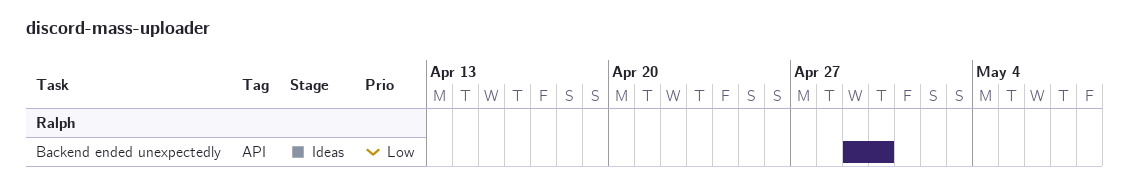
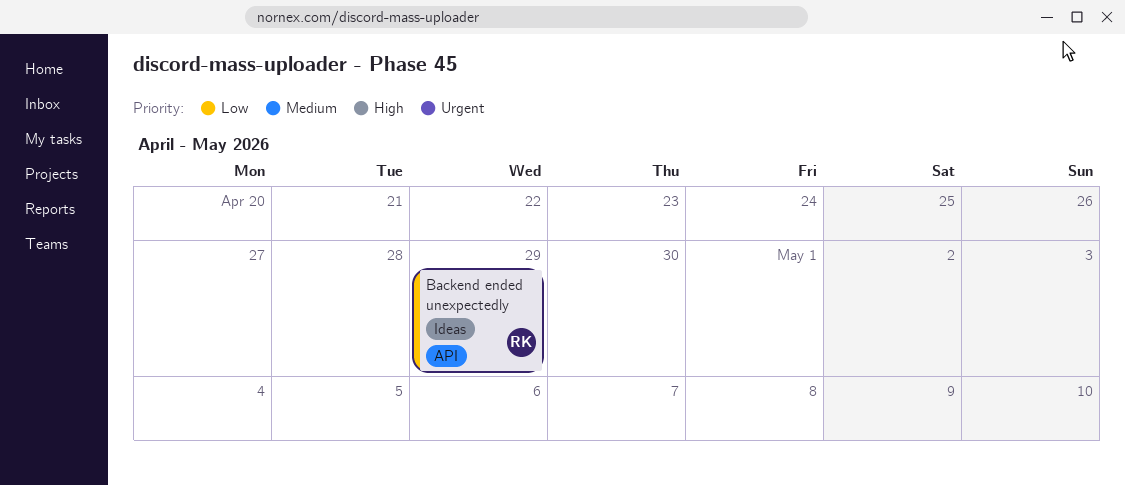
Backend ended unexpectedly, due: Apr 30 -> Apr 29

